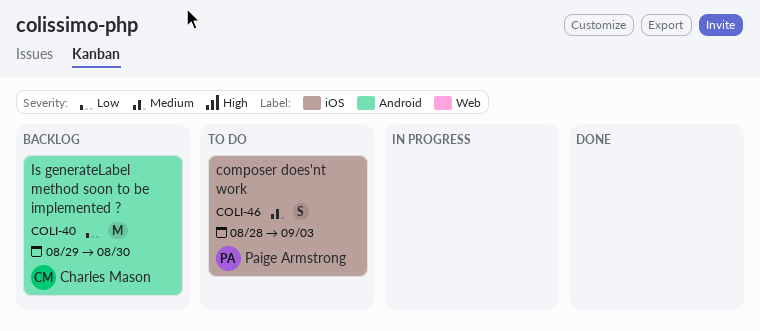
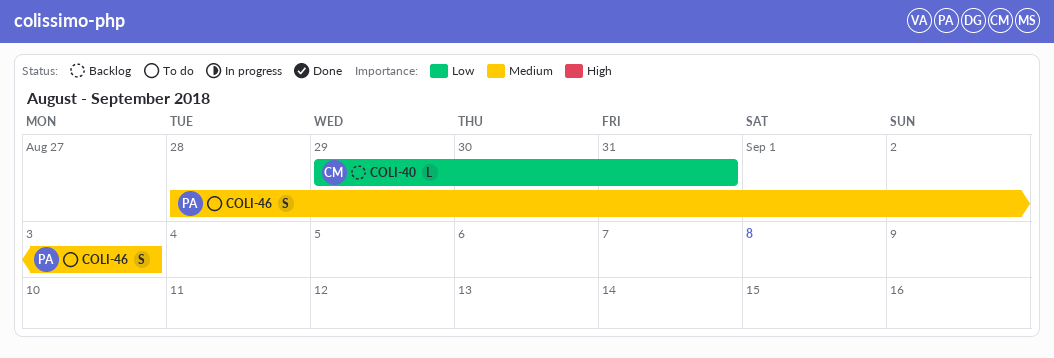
COLI-40, estimate: M -> L
COLI-40, due: Aug 30 -> Aug 31

